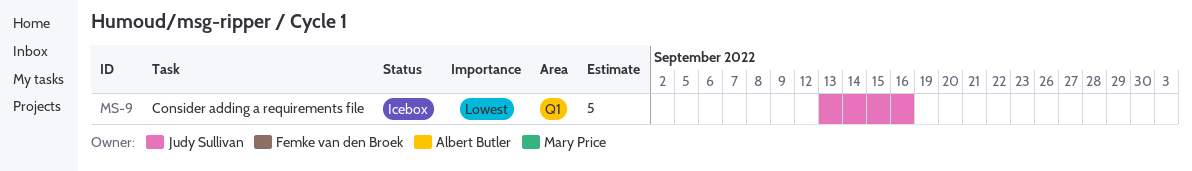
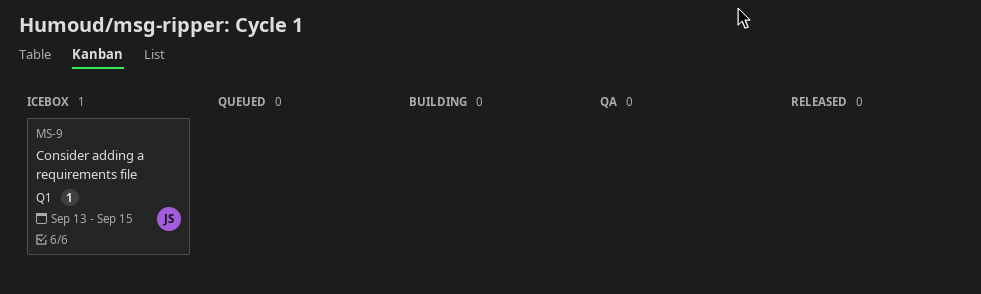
MS-9, estimate: 5 -> 1
MS-9, due: Sep 16 -> Sep 15

